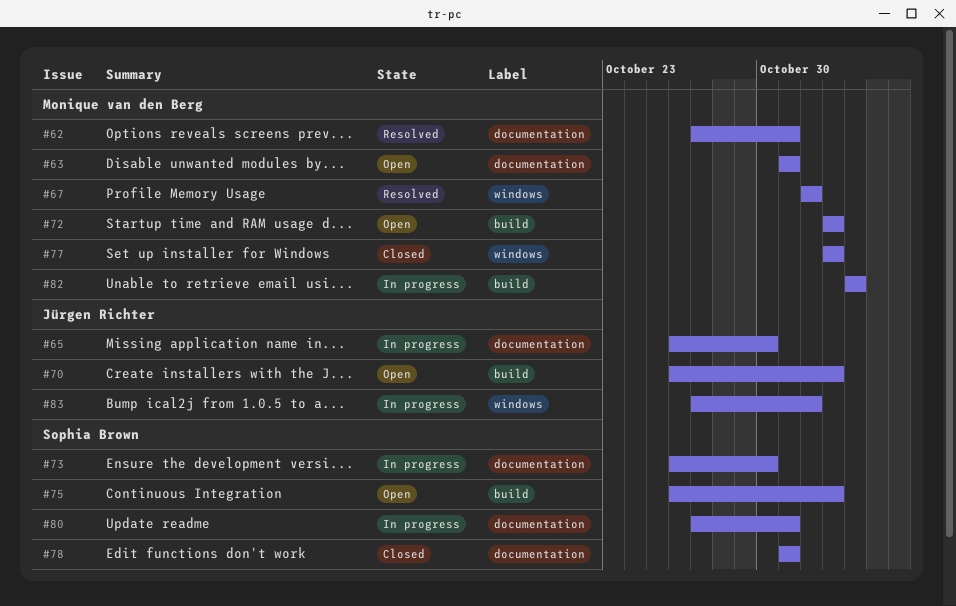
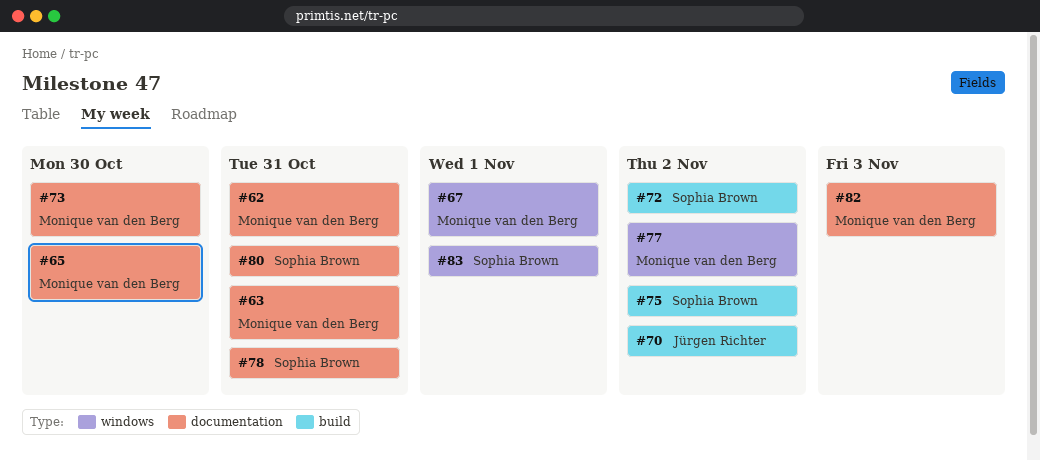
#65, owner: Jürgen Richter -> Monique van den Berg
#72, owner: Monique van den Berg -> Sophia Brown
#73, owner: Sophia Brown -> Monique van den Berg
#82, label: build -> documentation
#83, owner: Jürgen Richter -> Sophia Brown

